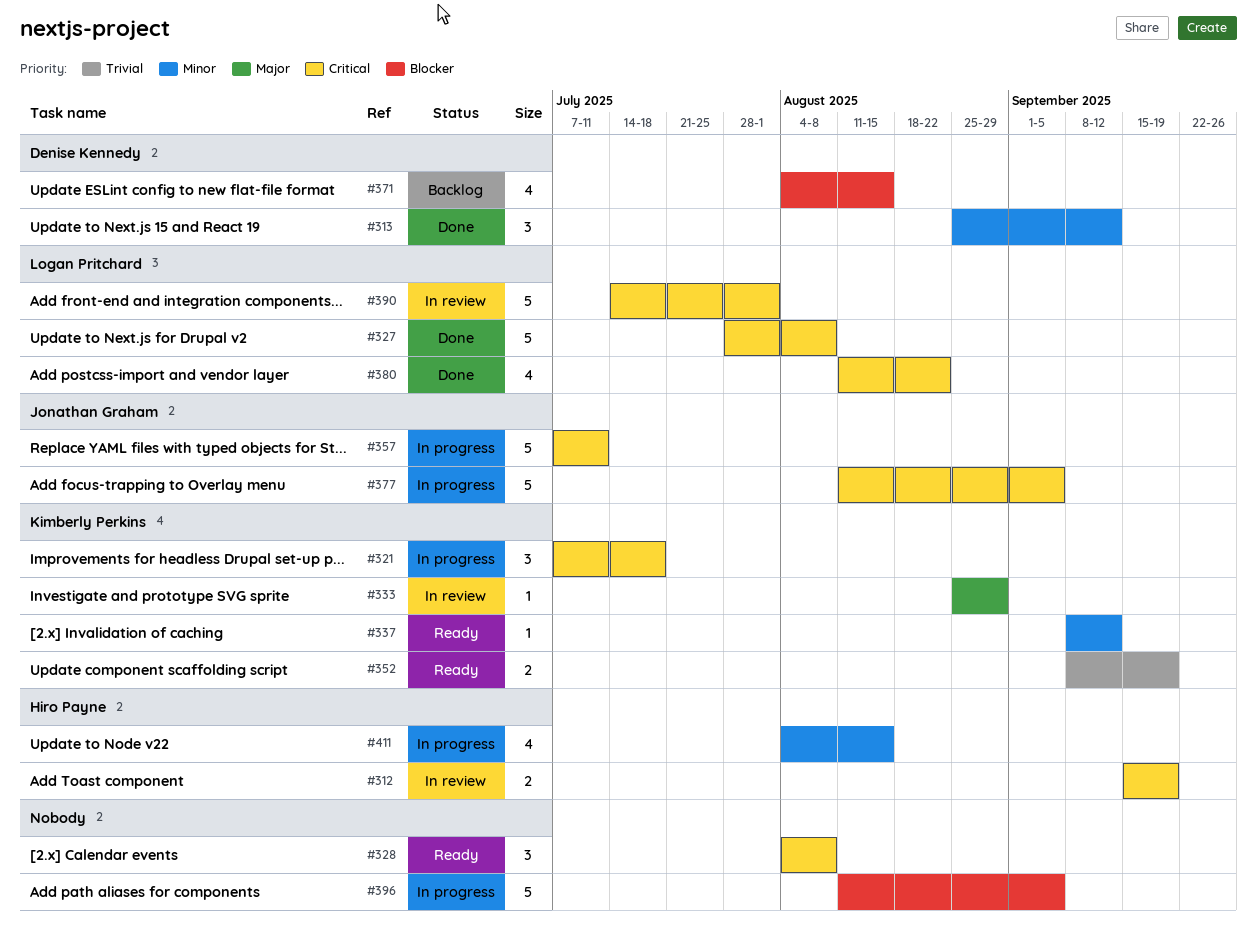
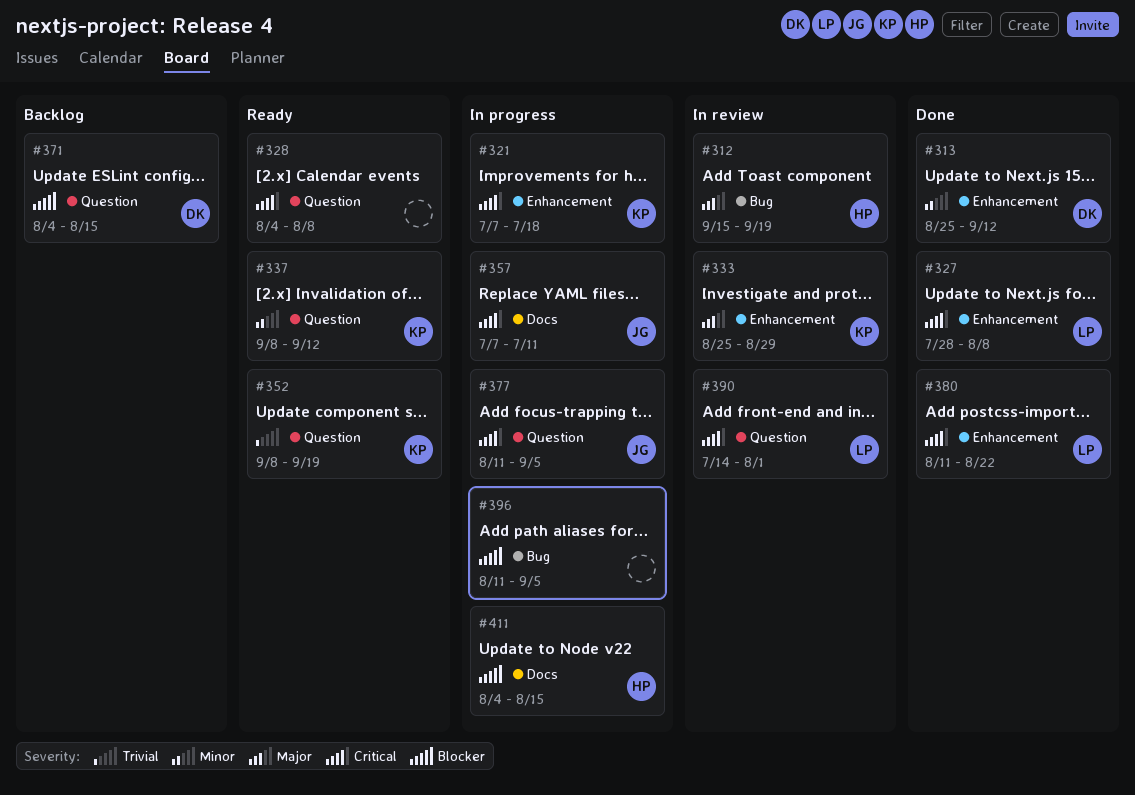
#312, priority: Critical -> Major
#411, priority: Minor -> Blocker

